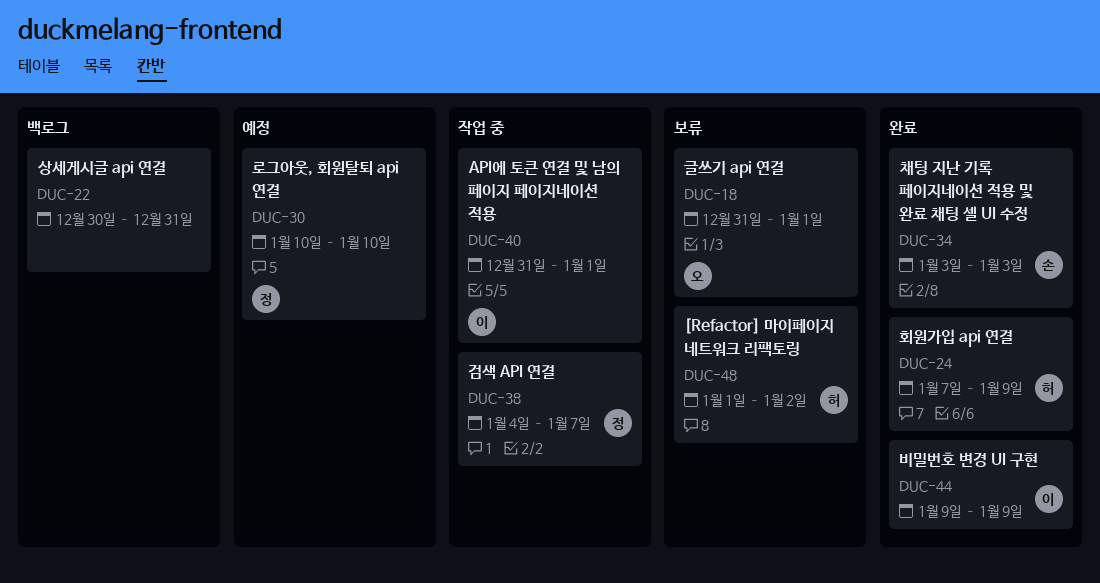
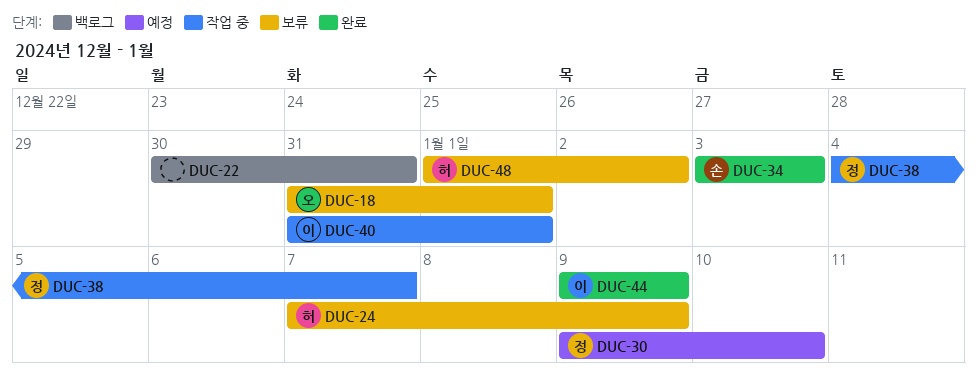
DUC-24, status: 완료 -> 보류
DUC-30, start: Jan 10 -> Jan 9

